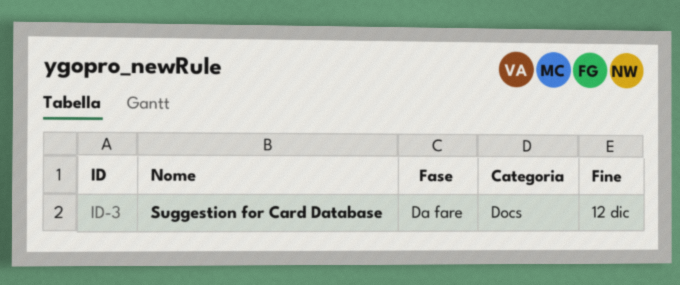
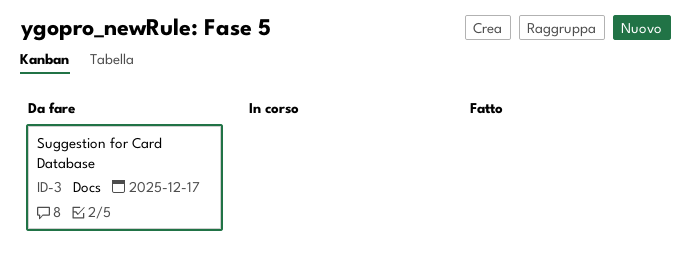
ID-3, due: Dec 12 -> Dec 17

